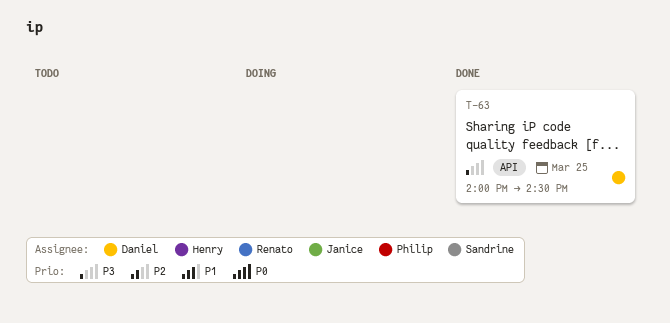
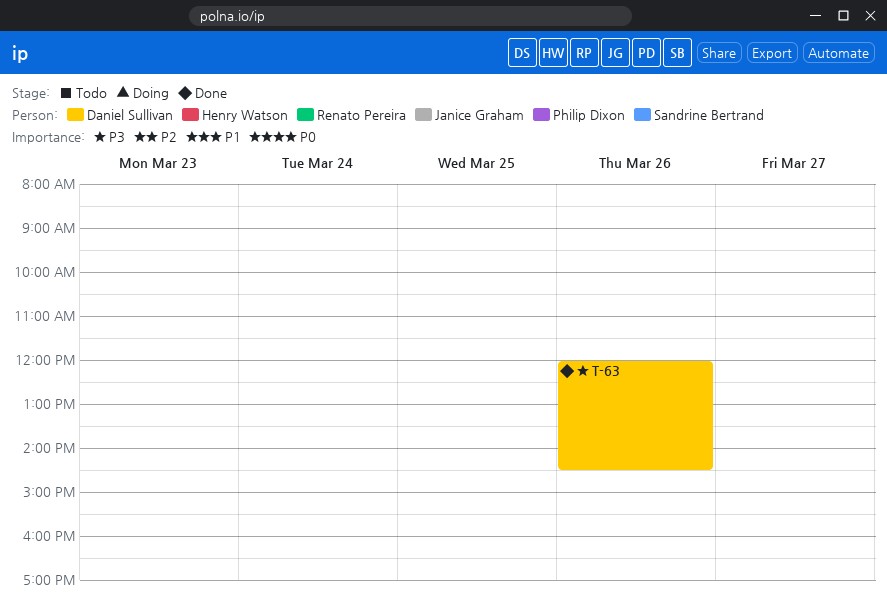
T-63, day: Mar 25 -> Mar 26
T-63, begins: 14:00 -> 12:00

